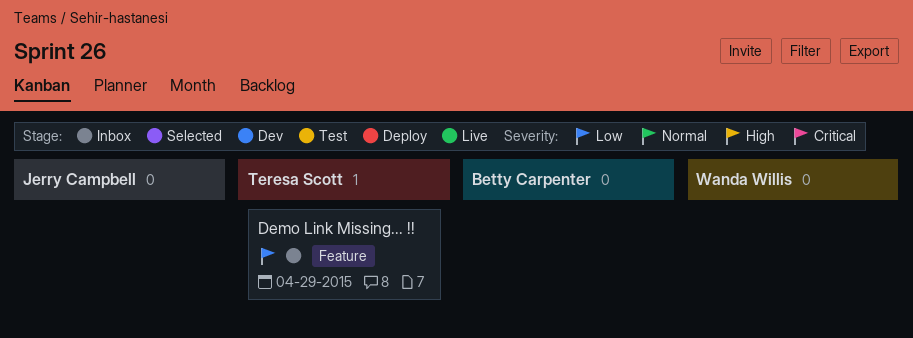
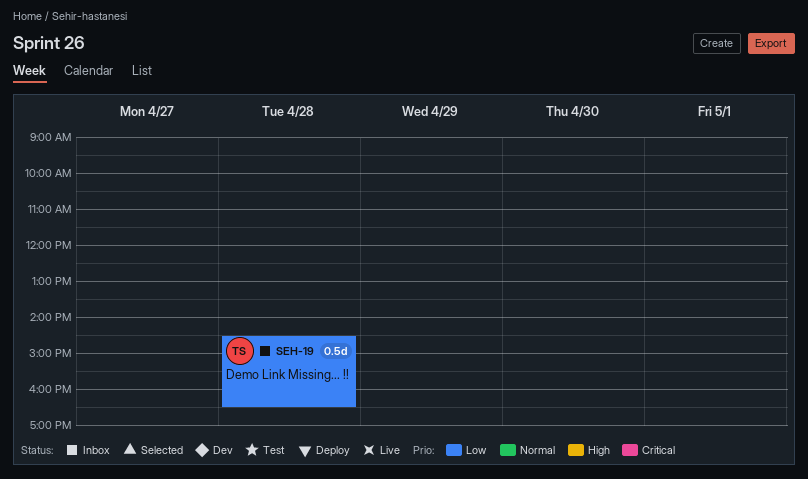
Demo Link Missing... !!, day: Apr 29 -> Apr 28

